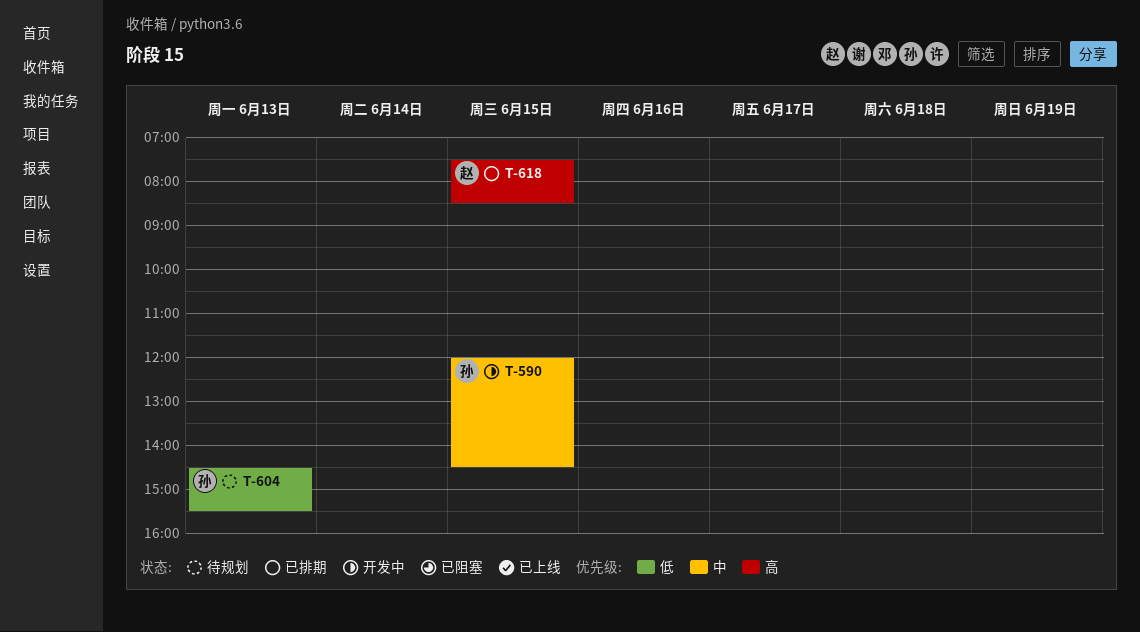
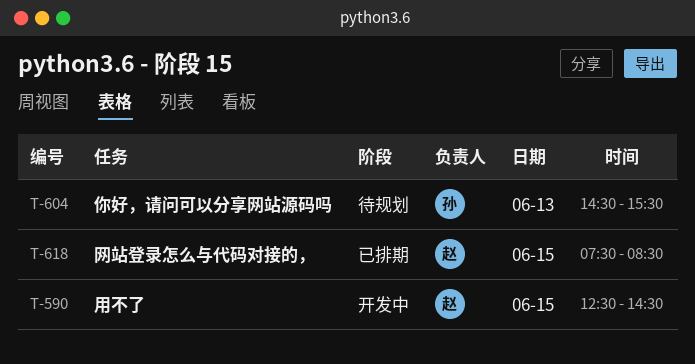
T-590, owner: 孙 -> 赵
T-590, begins: 12:00 -> 12:30

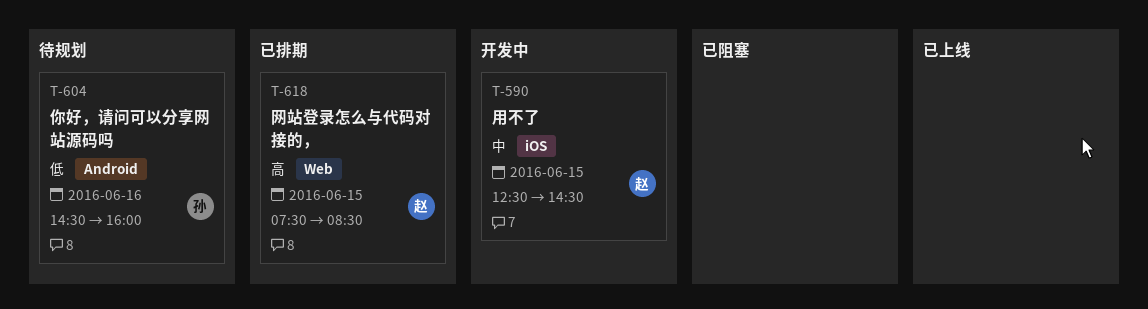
T-604, day: Jun 13 -> Jun 16
T-604, ends: 15:30 -> 16:00

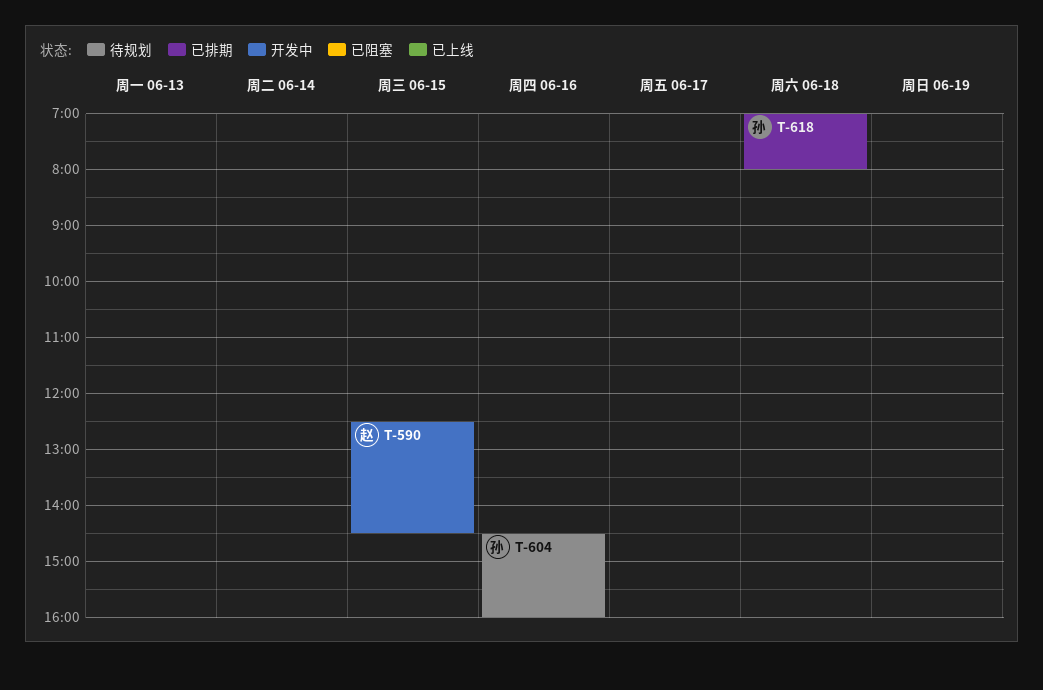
T-618, owner: 赵 -> 孙
T-618, day: Jun 15 -> Jun 18
T-618, begins: 07:30 -> 07:00
T-618, ends: 08:30 -> 08:00

